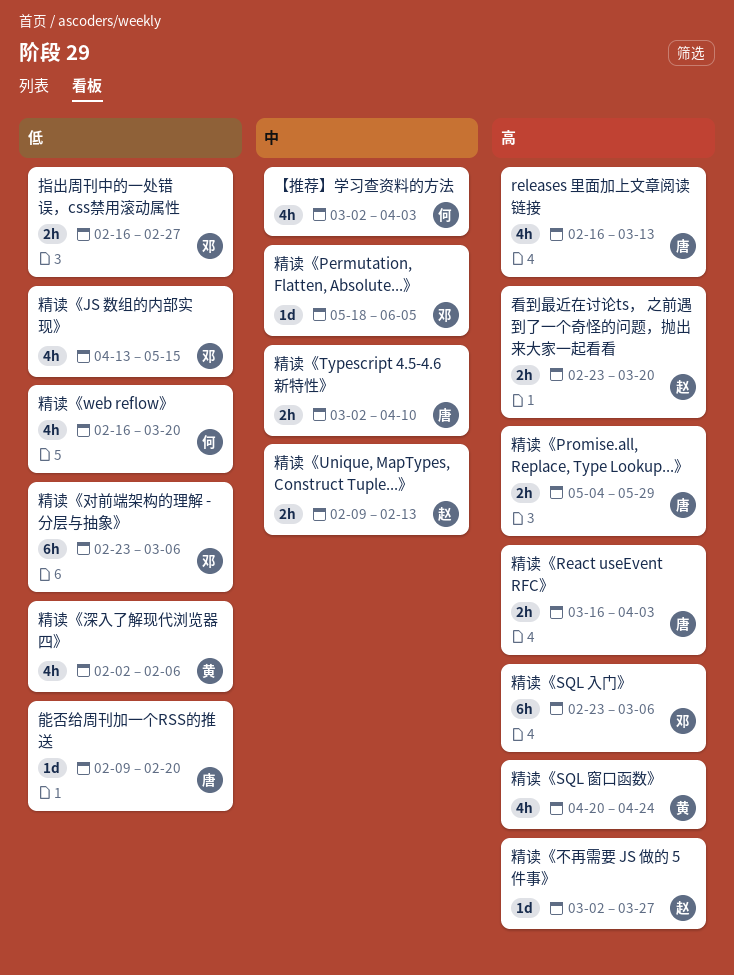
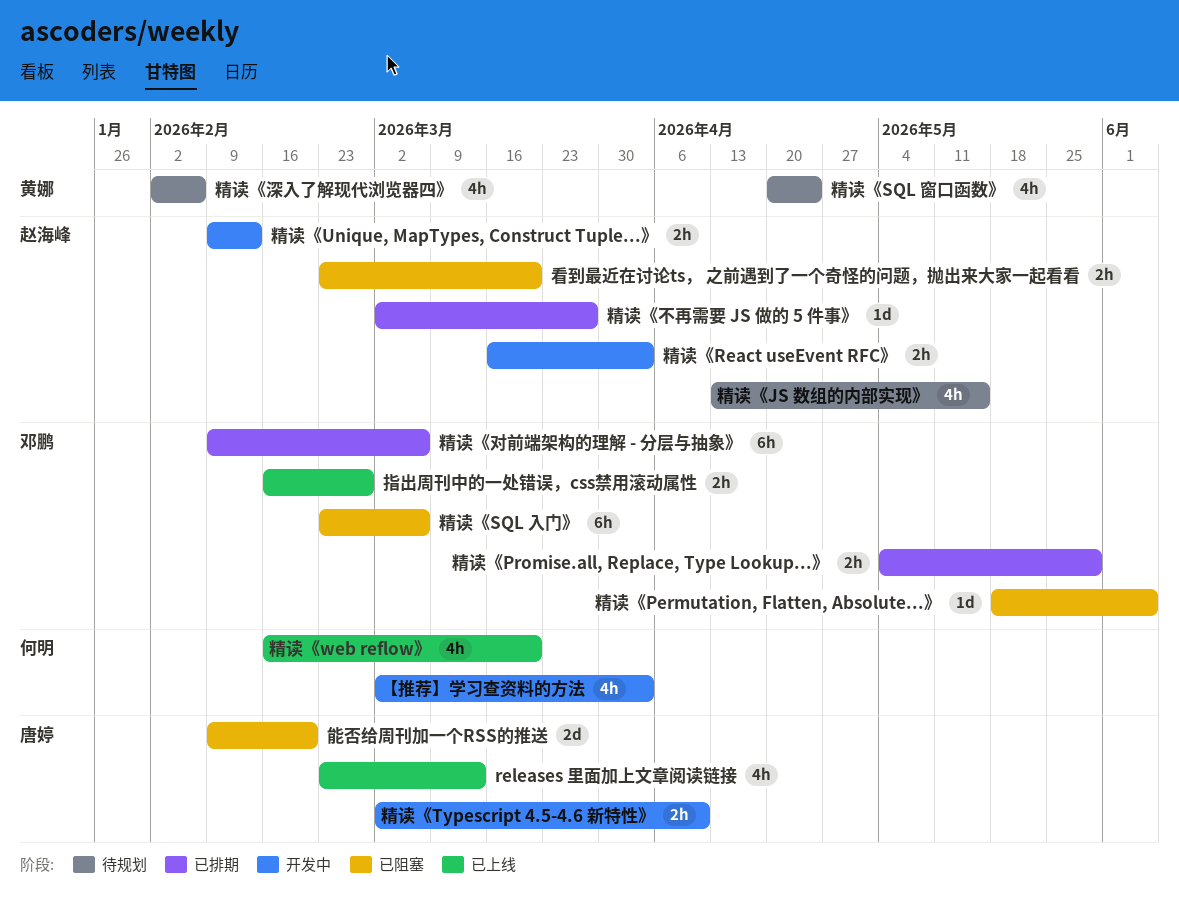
releases 里面加上文章阅读链接, start: Feb 16 -> Feb 23
精读《JS 数组的内部实现》, owner: 邓鹏 -> 赵海峰
精读《Promise.all, Replace, Type Lookup...》, owner: 唐婷 -> 邓鹏
精读《React useEvent RFC》, owner: 唐婷 -> 赵海峰
精读《对前端架构的理解 - 分层与抽象》, start: Feb 23 -> Feb 9
能否给周刊加一个RSS的推送, estimate: 1d -> 2d

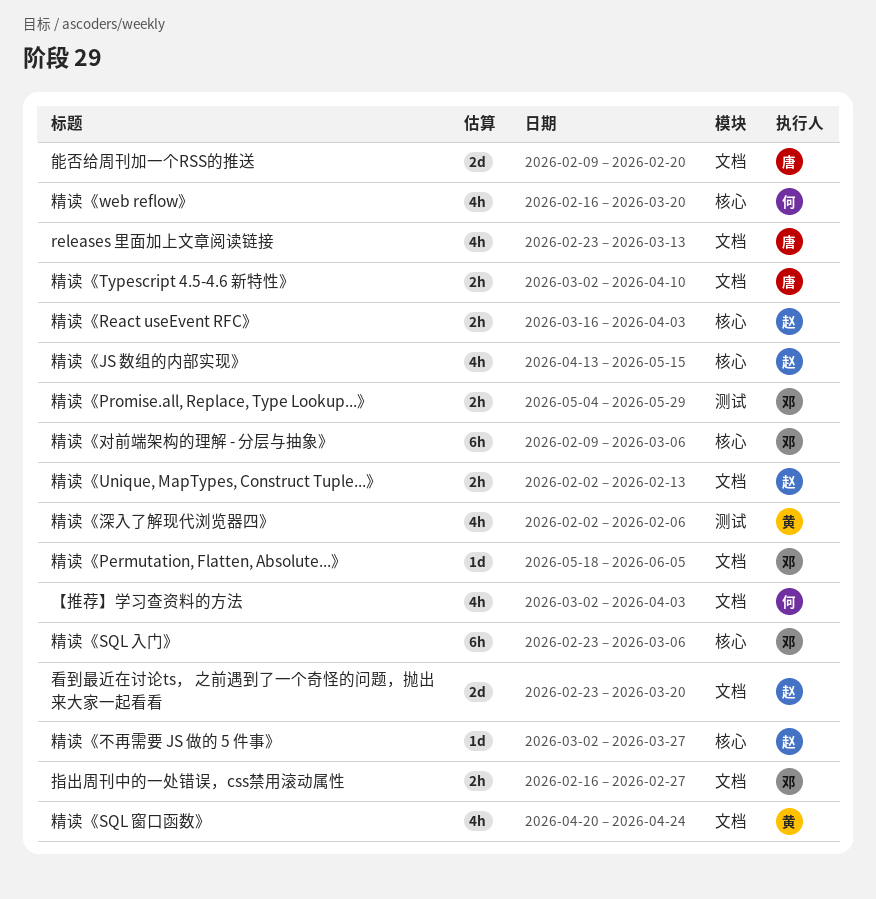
看到最近在讨论ts， 之前遇到了一个奇怪的问题，抛出来大家一起看看, estimate: 2h -> 2d
精读《Unique, MapTypes, Construct Tuple...》, start: Feb 9 -> Feb 2

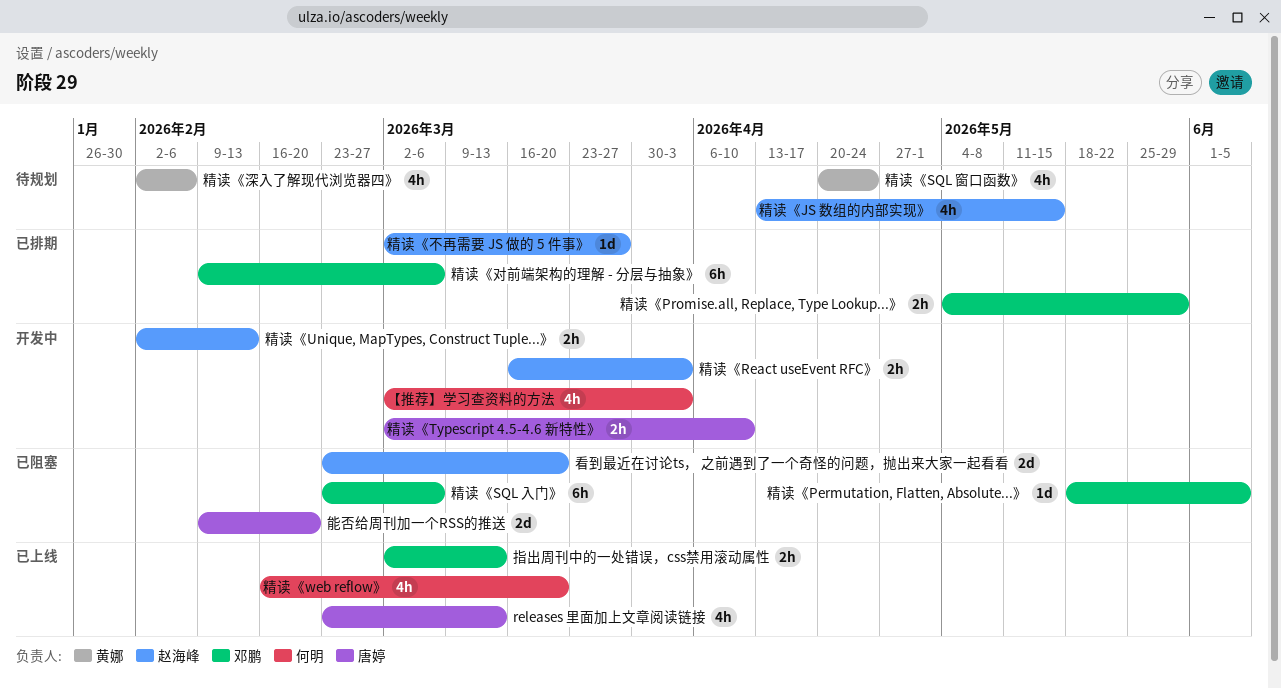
指出周刊中的一处错误，css禁用滚动属性, start: Feb 16 -> Mar 2
指出周刊中的一处错误，css禁用滚动属性, due: Feb 27 -> Mar 13

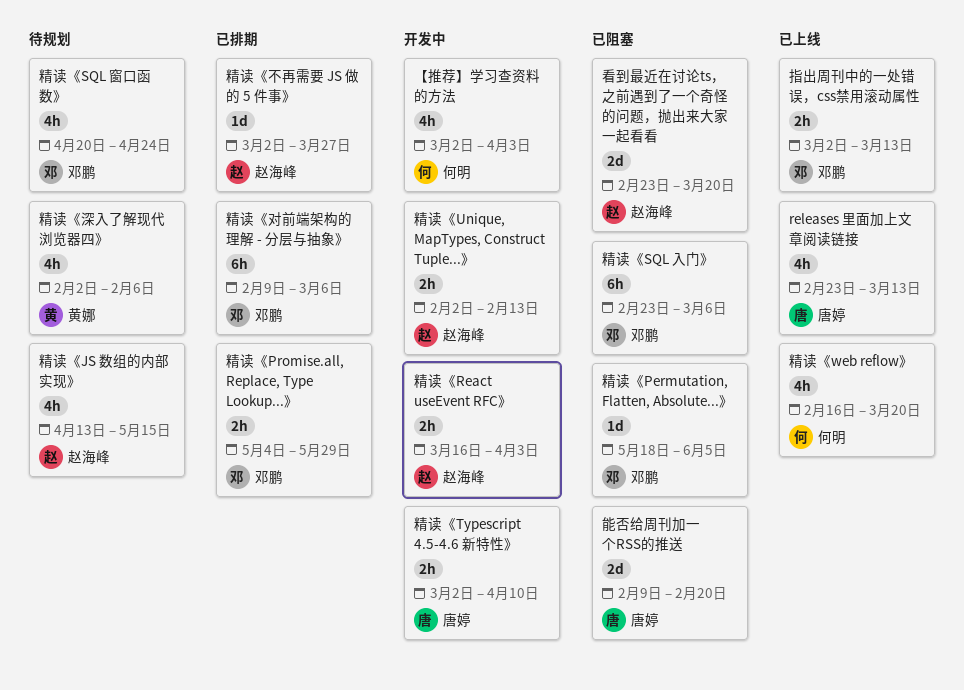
精读《SQL 窗口函数》, owner: 黄娜 -> 邓鹏

